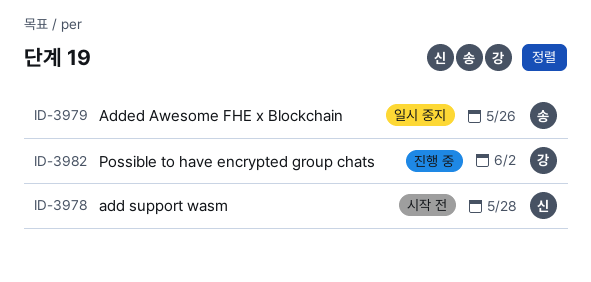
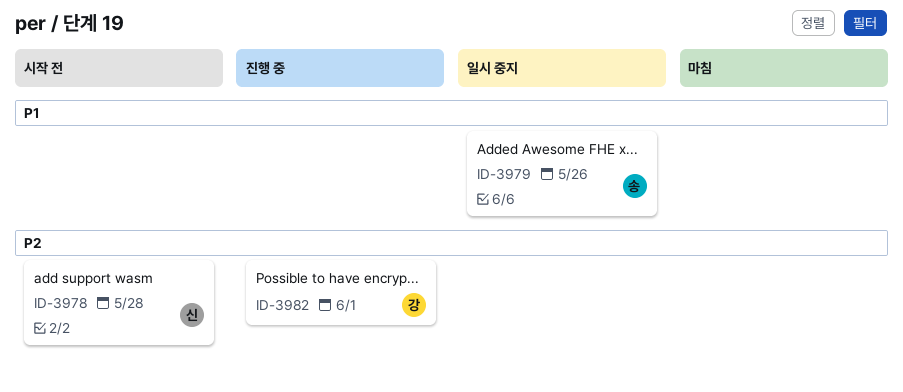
ID-3982, due: Jun 2 -> Jun 1

